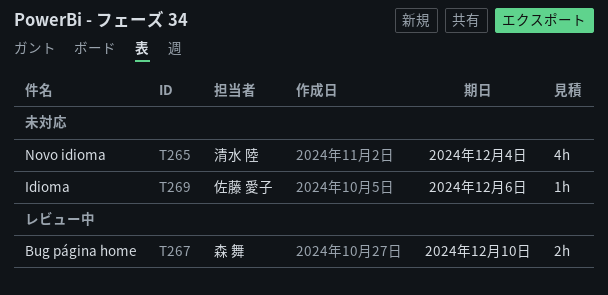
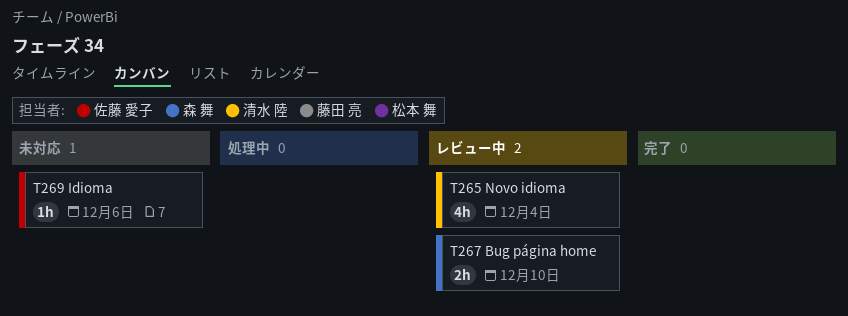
T265, status: 未対応 -> レビュー中

